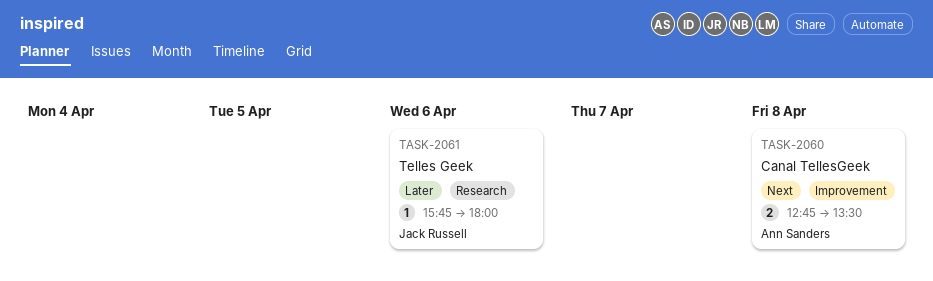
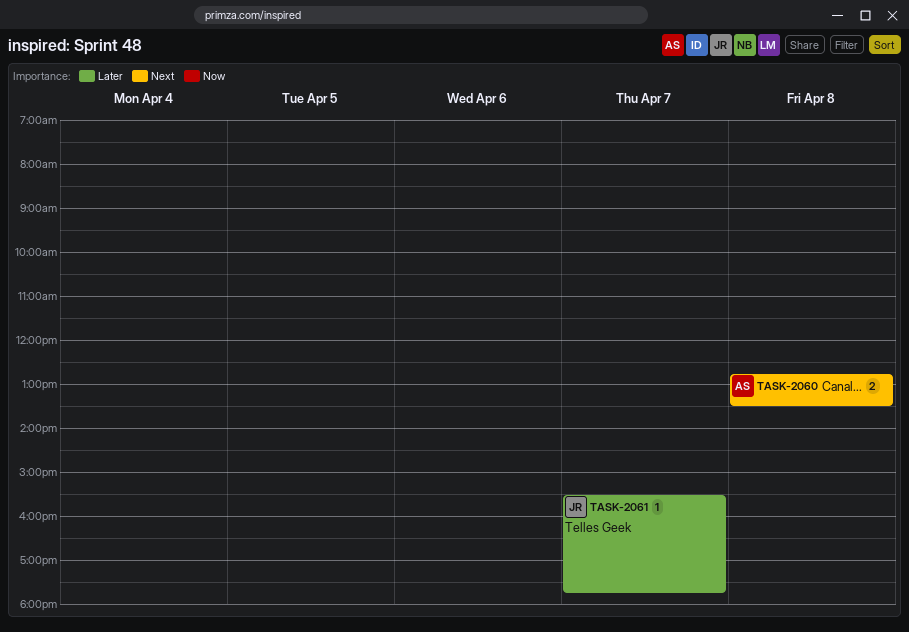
TASK-2061, day: Apr 6 -> Apr 7
TASK-2061, begins: 15:45 -> 15:30
TASK-2061, ends: 18:00 -> 17:45

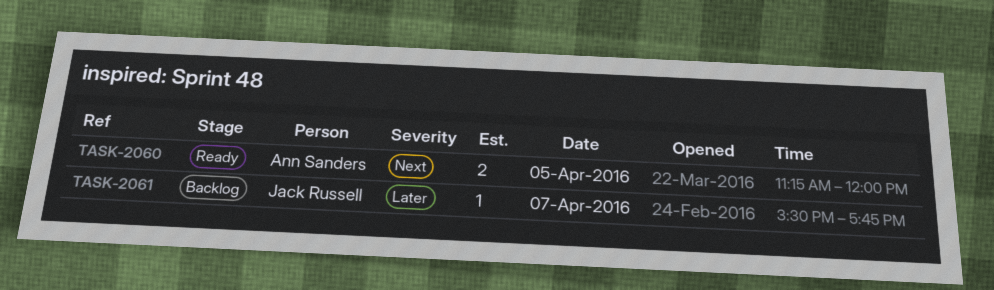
TASK-2060, day: Apr 8 -> Apr 5
TASK-2060, begins: 12:45 -> 11:15
TASK-2060, ends: 13:30 -> 12:00

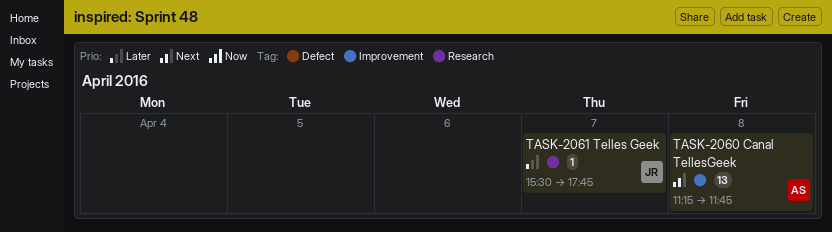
TASK-2060, estimate: 2 -> 13
TASK-2060, day: Apr 5 -> Apr 8
TASK-2060, ends: 12:00 -> 11:45

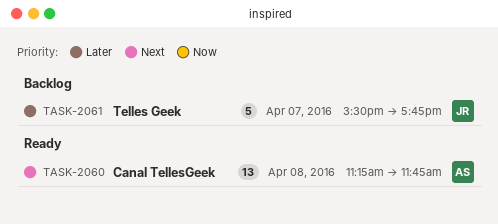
TASK-2061, estimate: 1 -> 5

